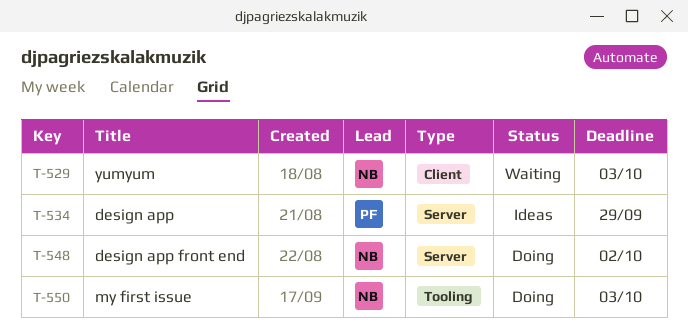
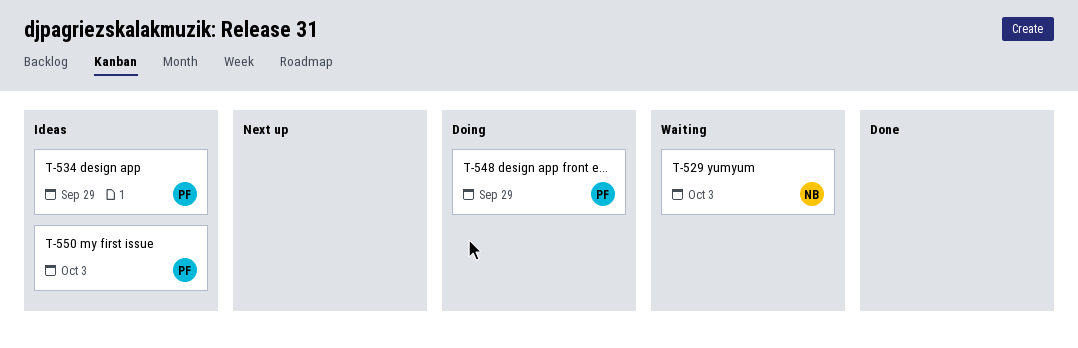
T-548, owner: NB -> PF
T-548, due: Oct 2 -> Sep 29
T-550, status: Doing -> Ideas
T-550, owner: NB -> PF

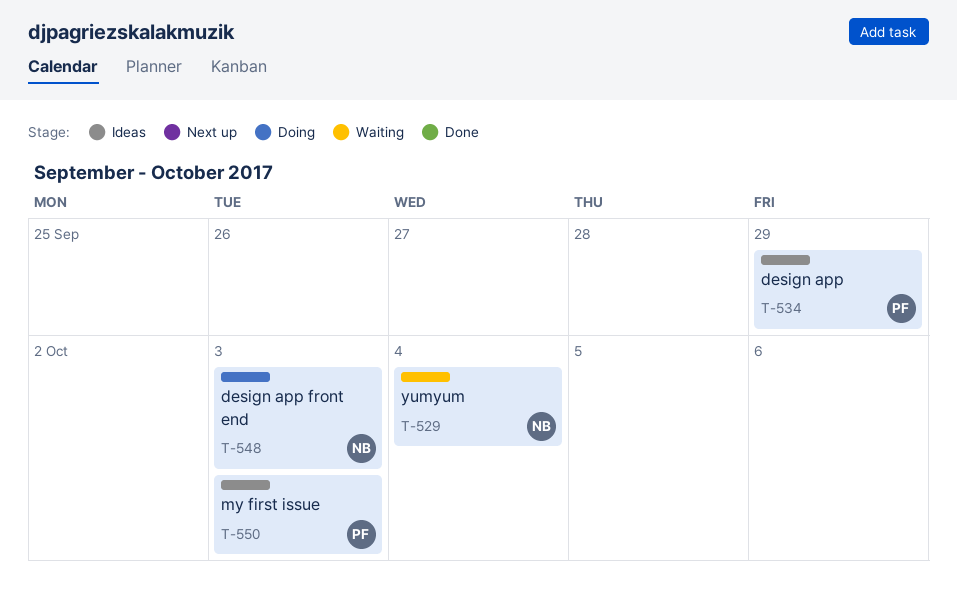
T-529, due: Oct 3 -> Oct 4
T-548, owner: PF -> NB
T-548, due: Sep 29 -> Oct 3

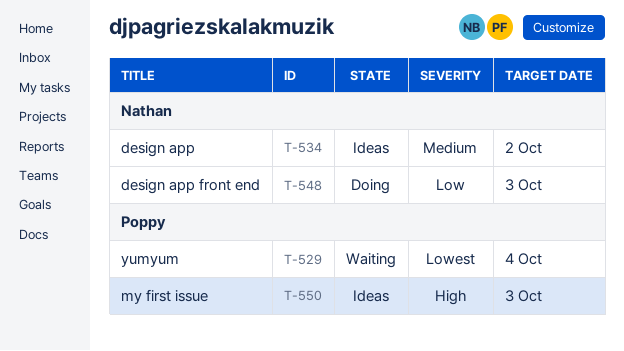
T-529, owner: Nathan -> Poppy
T-534, owner: Poppy -> Nathan
T-534, due: Sep 29 -> Oct 2

